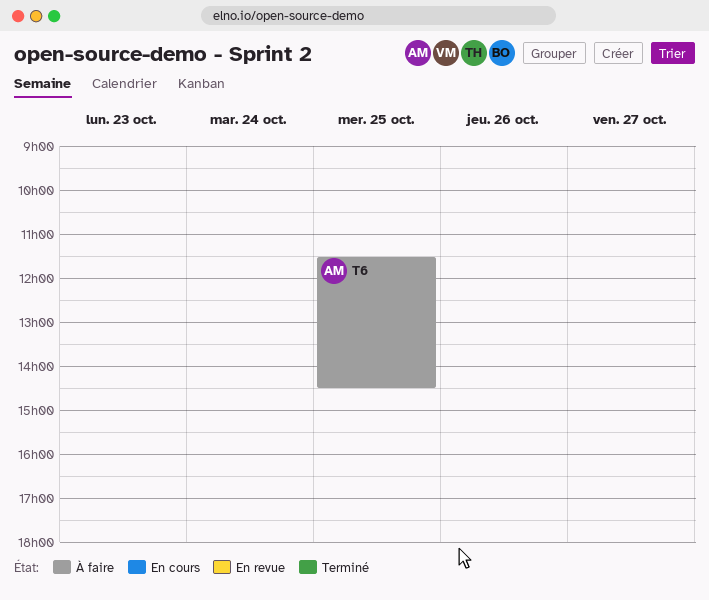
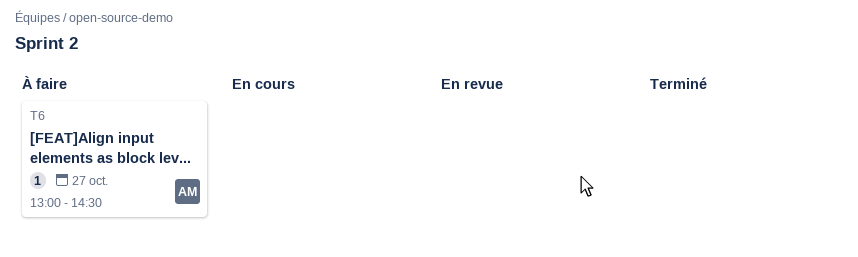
T6, day: Oct 25 -> Oct 27
T6, begins: 11:30 -> 13:00

